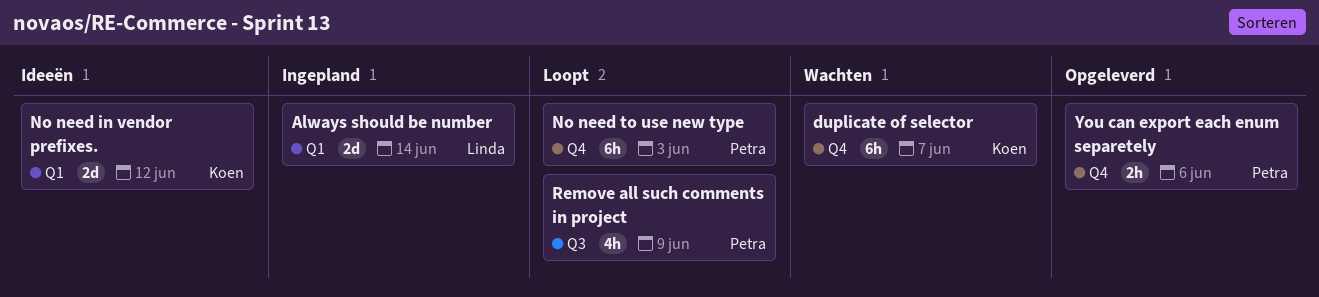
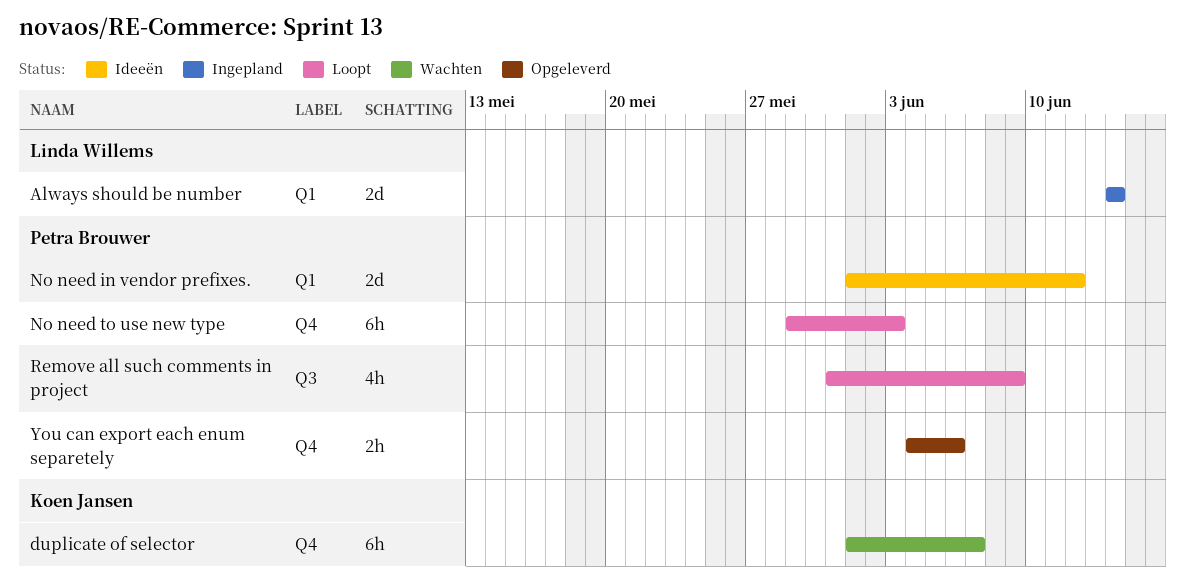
No need in vendor prefixes., owner: Koen Jansen -> Petra Brouwer

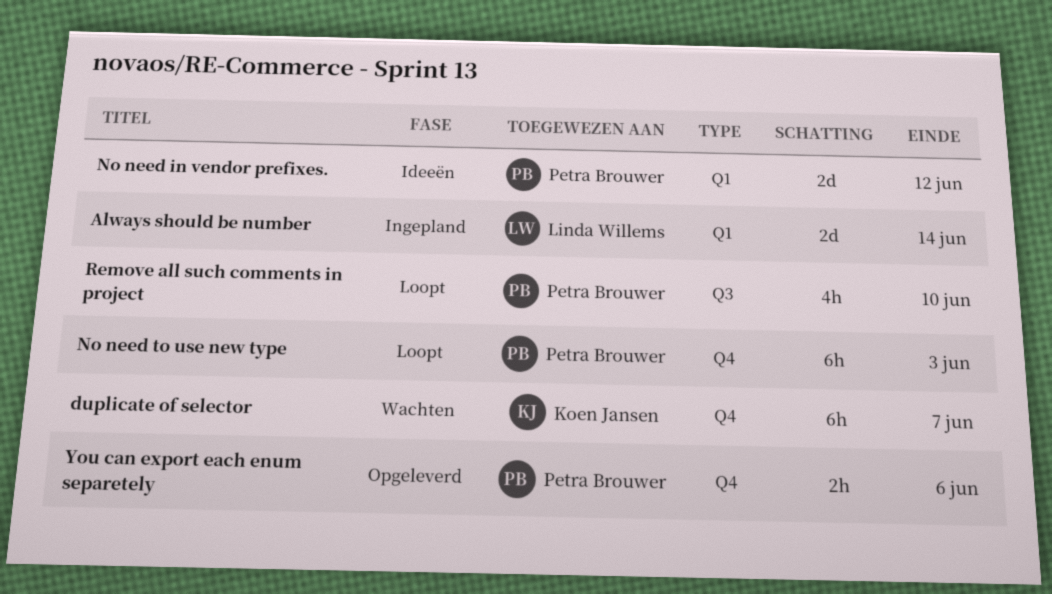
Remove all such comments in project, due: Jun 9 -> Jun 10

